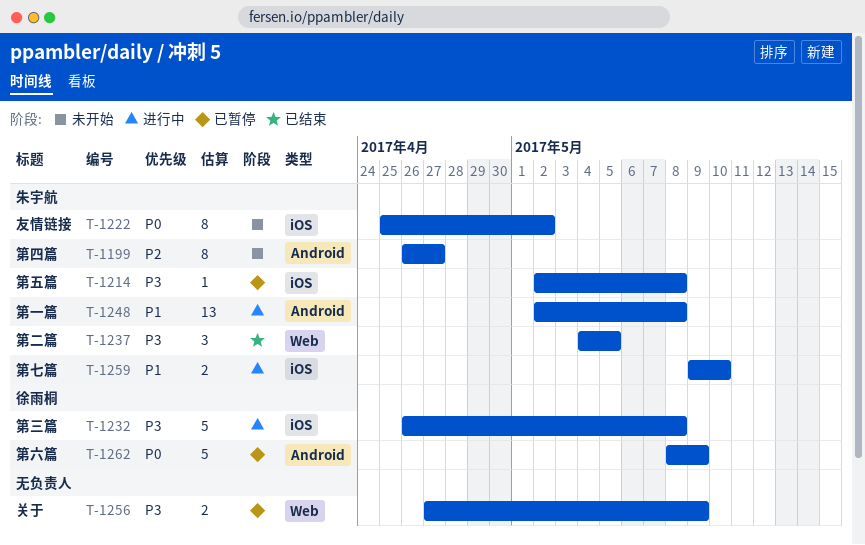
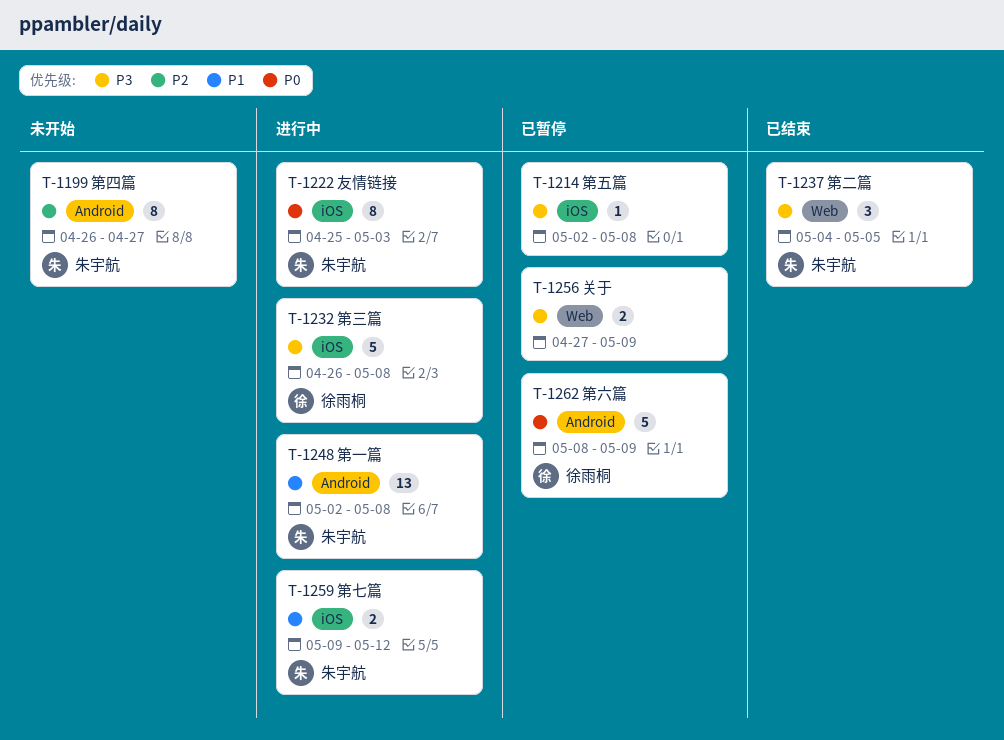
T-1214, owner: 朱宇航 -> none
T-1222, status: 未开始 -> 进行中
T-1222, due: May 2 -> May 3
T-1259, due: May 10 -> May 12

